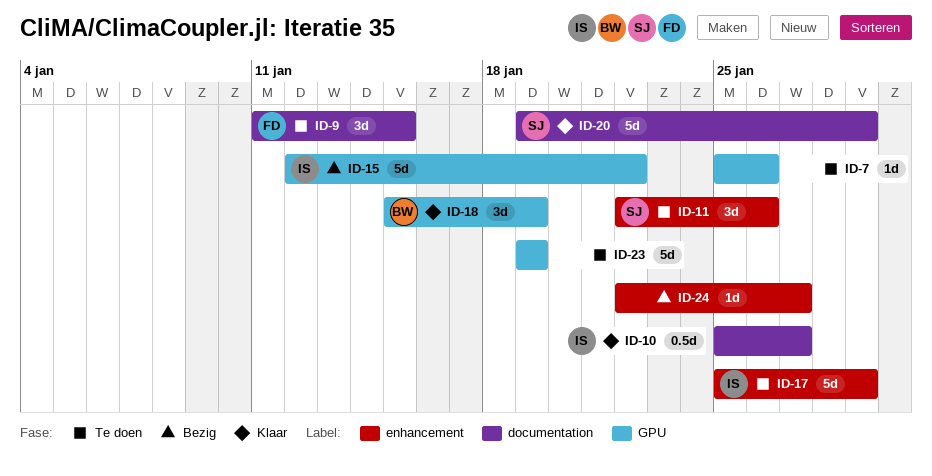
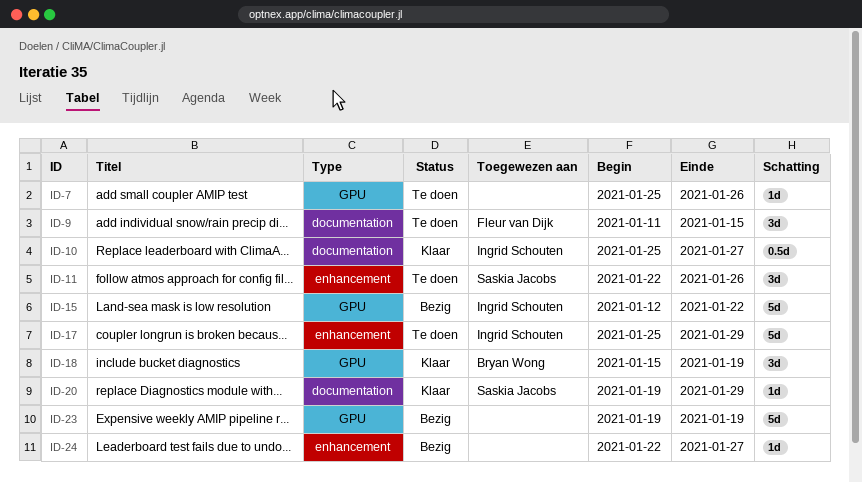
ID-20, estimate: 5d -> 1d
ID-23, status: Te doen -> Bezig

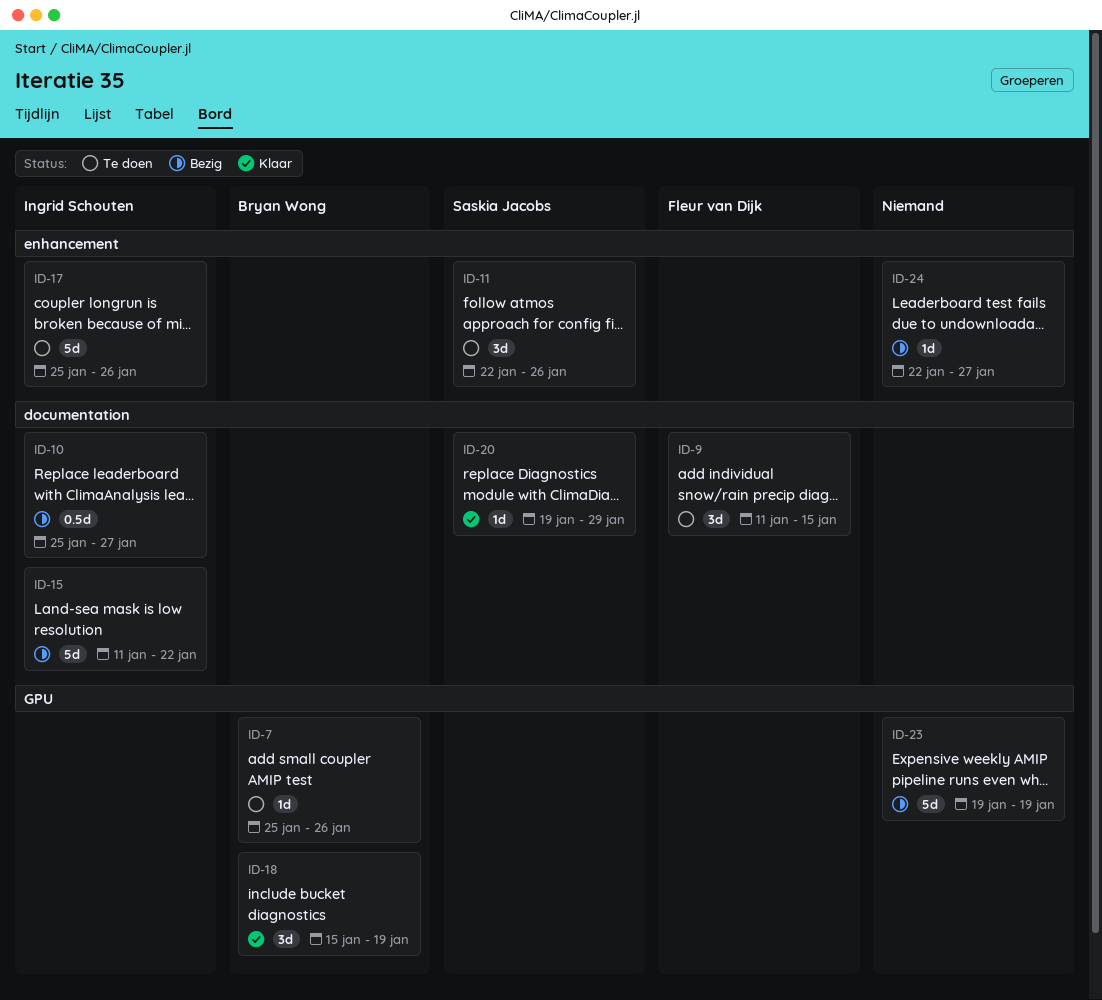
ID-7, owner: none -> Bryan Wong
ID-10, status: Klaar -> Bezig
ID-15, label: GPU -> documentation
ID-15, start: Jan 12 -> Jan 11
ID-17, due: Jan 29 -> Jan 26

